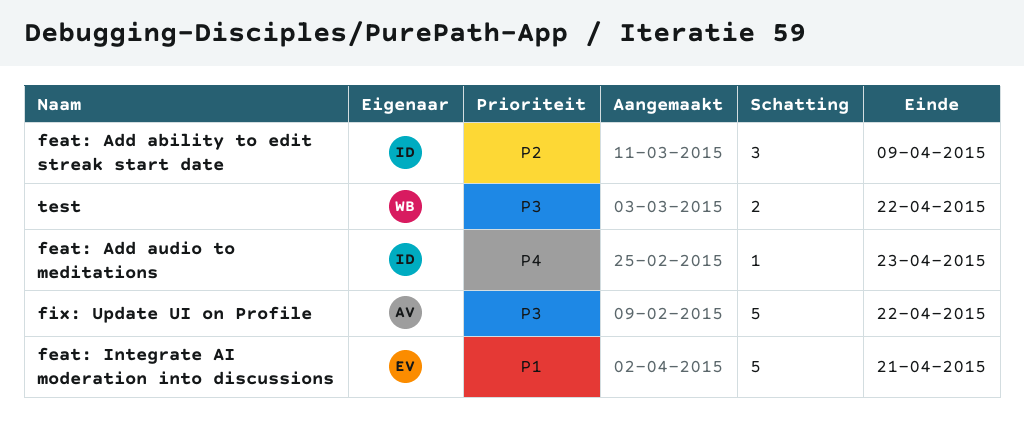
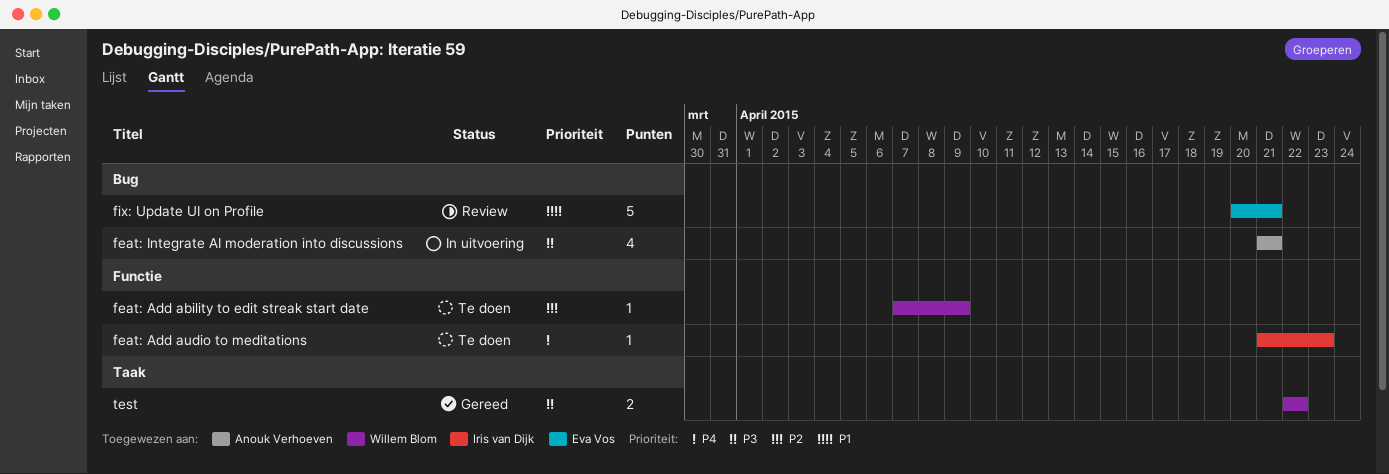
feat: Add ability to edit streak start date, owner: Iris van Dijk -> Willem Blom
feat: Add ability to edit streak start date, estimate: 3 -> 1
feat: Integrate AI moderation into discussions, owner: Eva Vos -> Anouk Verhoeven
feat: Integrate AI moderation into discussions, priority: P1 -> P3
feat: Integrate AI moderation into discussions, estimate: 5 -> 4
fix: Update UI on Profile, owner: Anouk Verhoeven -> Eva Vos
fix: Update UI on Profile, priority: P3 -> P1
fix: Update UI on Profile, due: Apr 22 -> Apr 21

